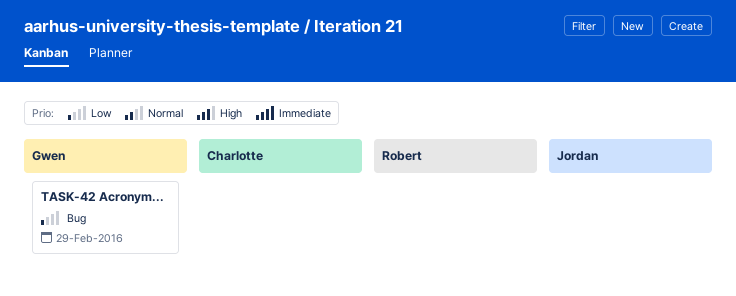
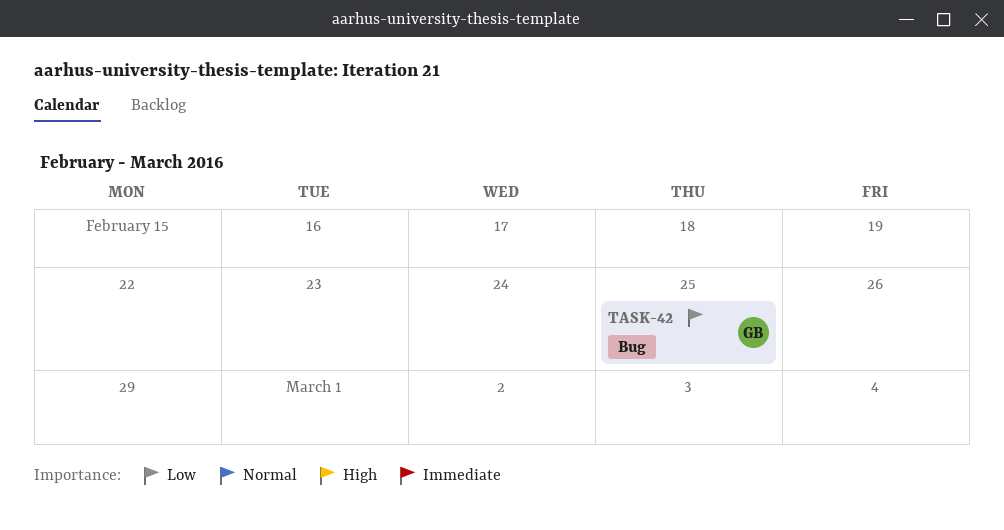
TASK-42, due: Feb 29 -> Feb 25

